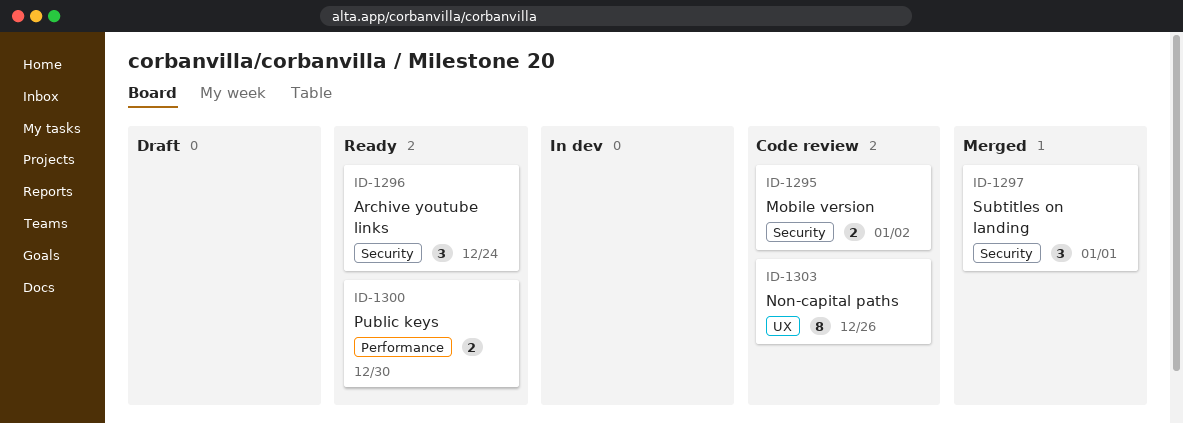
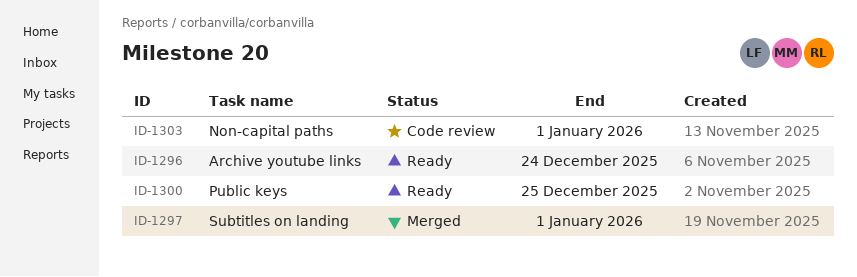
ID-1295: present -> none
ID-1300, due: Dec 30 -> Dec 25
ID-1303, due: Dec 26 -> Jan 1

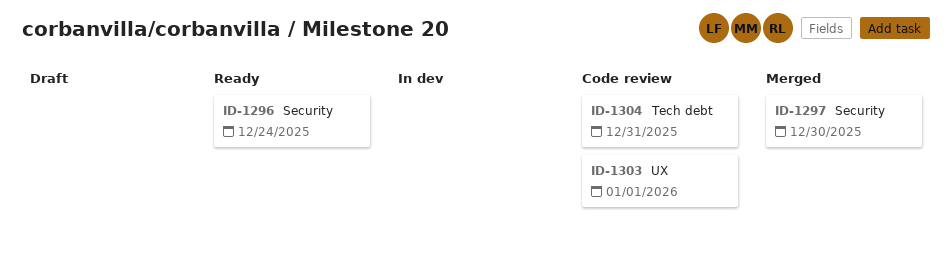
ID-1297, due: Jan 1 -> Dec 30
ID-1300: present -> none
ID-1304: none -> present

